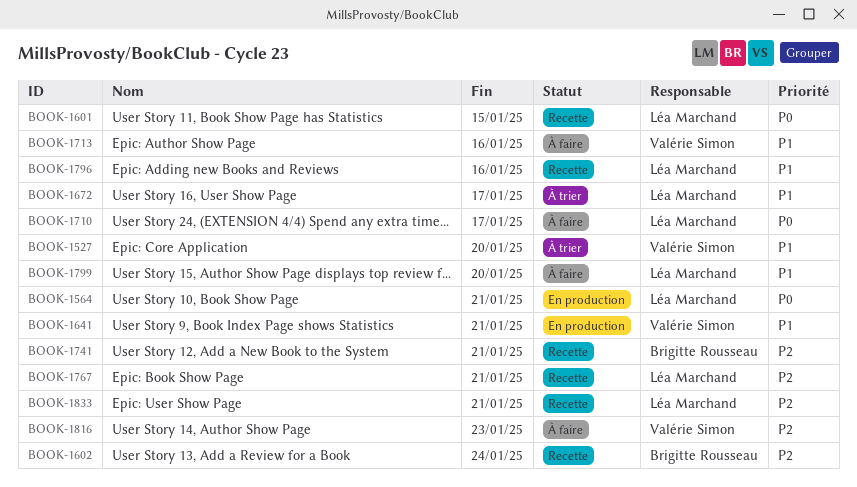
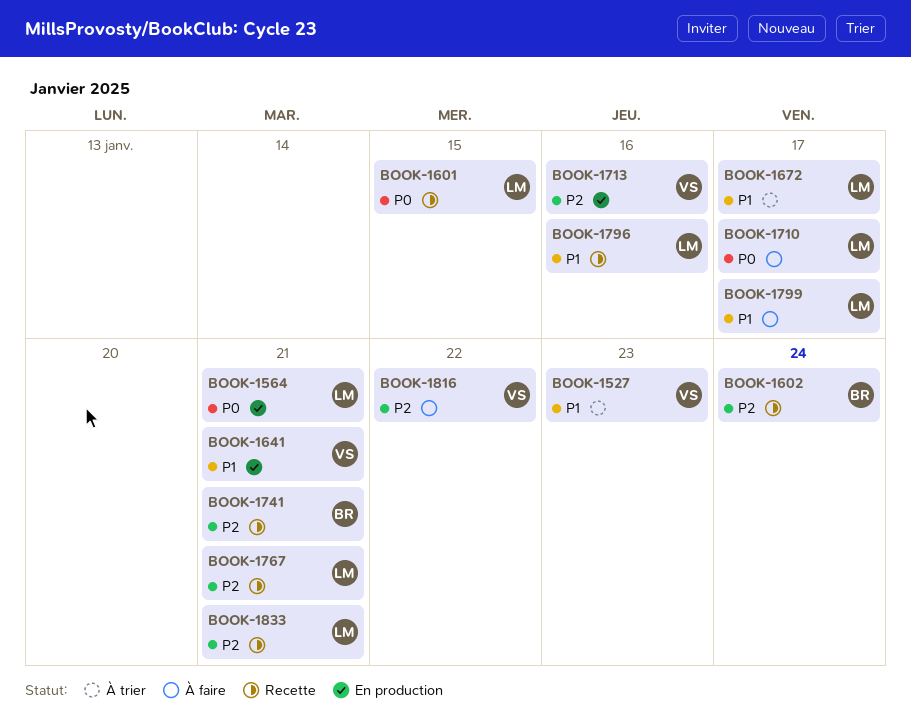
BOOK-1527, due: Jan 20 -> Jan 23
BOOK-1713, status: À faire -> En production
BOOK-1713, priority: P1 -> P2
BOOK-1799, due: Jan 20 -> Jan 17
BOOK-1816, due: Jan 23 -> Jan 22

